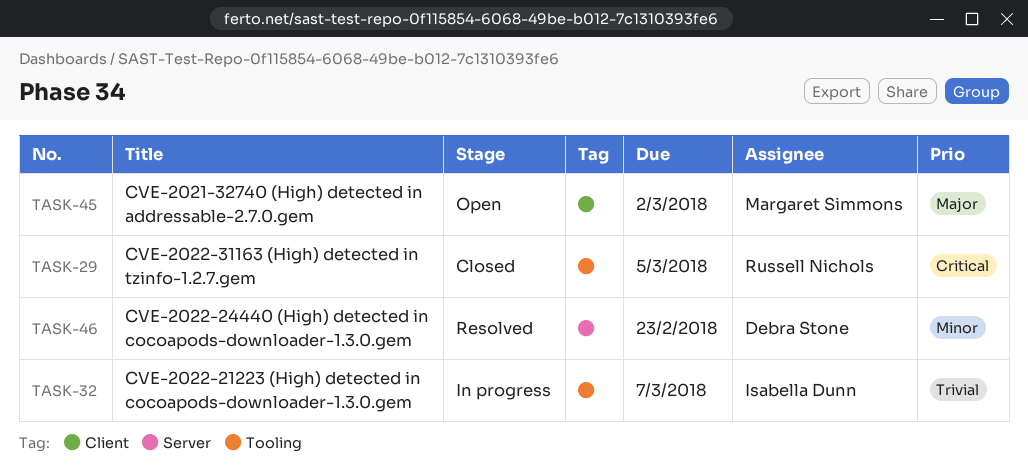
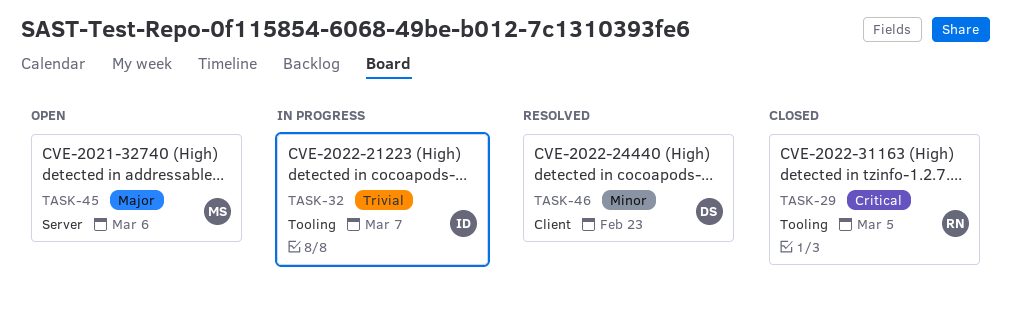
TASK-45, label: Client -> Server
TASK-45, due: Mar 2 -> Mar 6
TASK-46, label: Server -> Client

